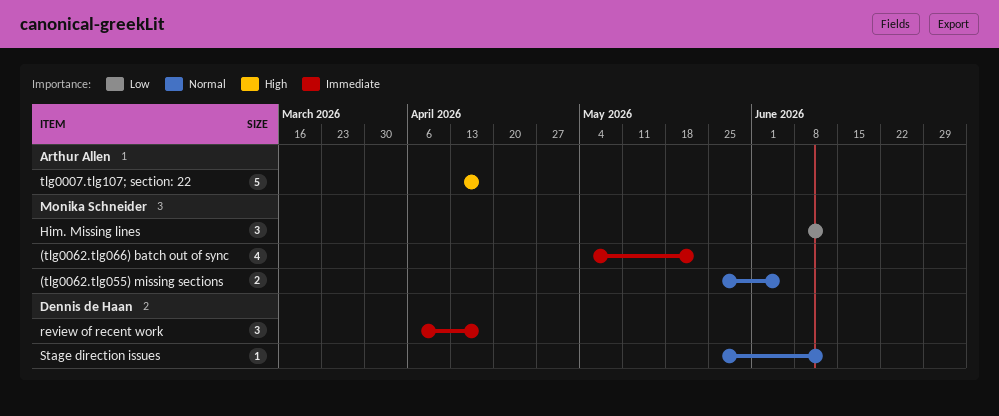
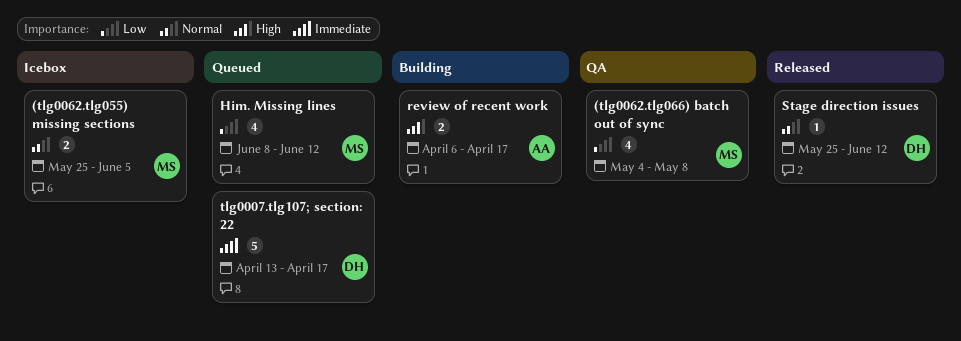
(tlg0062.tlg066) batch out of sync, priority: Immediate -> Low
(tlg0062.tlg066) batch out of sync, due: May 22 -> May 8
Him. Missing lines, estimate: 3 -> 4
review of recent work, owner: Dennis de Haan -> Arthur Allen
review of recent work, priority: Immediate -> High
review of recent work, estimate: 3 -> 2
tlg0007.tlg107; section: 22, owner: Arthur Allen -> Dennis de Haan
tlg0007.tlg107; section: 22, priority: High -> Immediate

